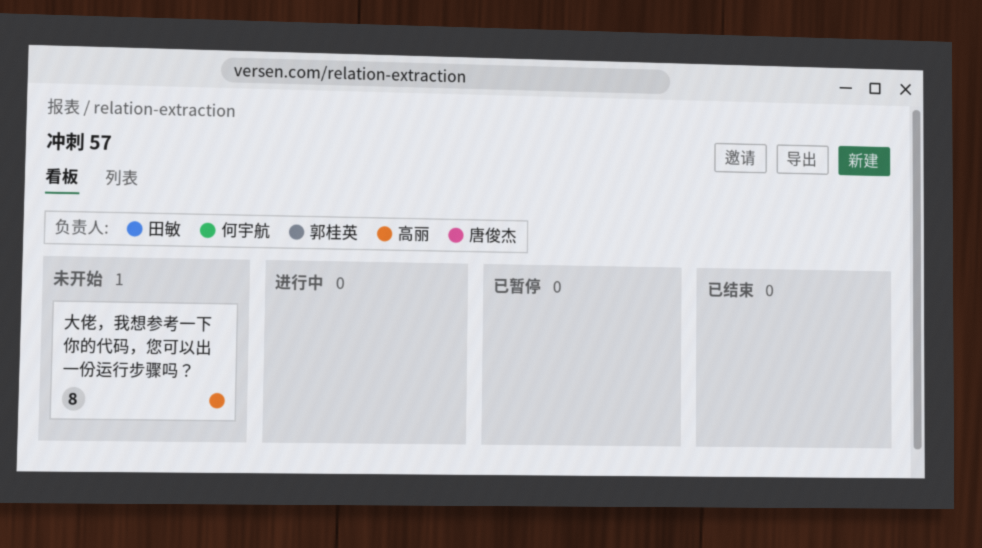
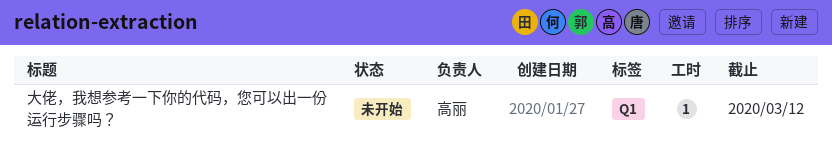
大佬，我想参考一下你的代码，您可以出一份运行步骤吗？, estimate: 8 -> 1

